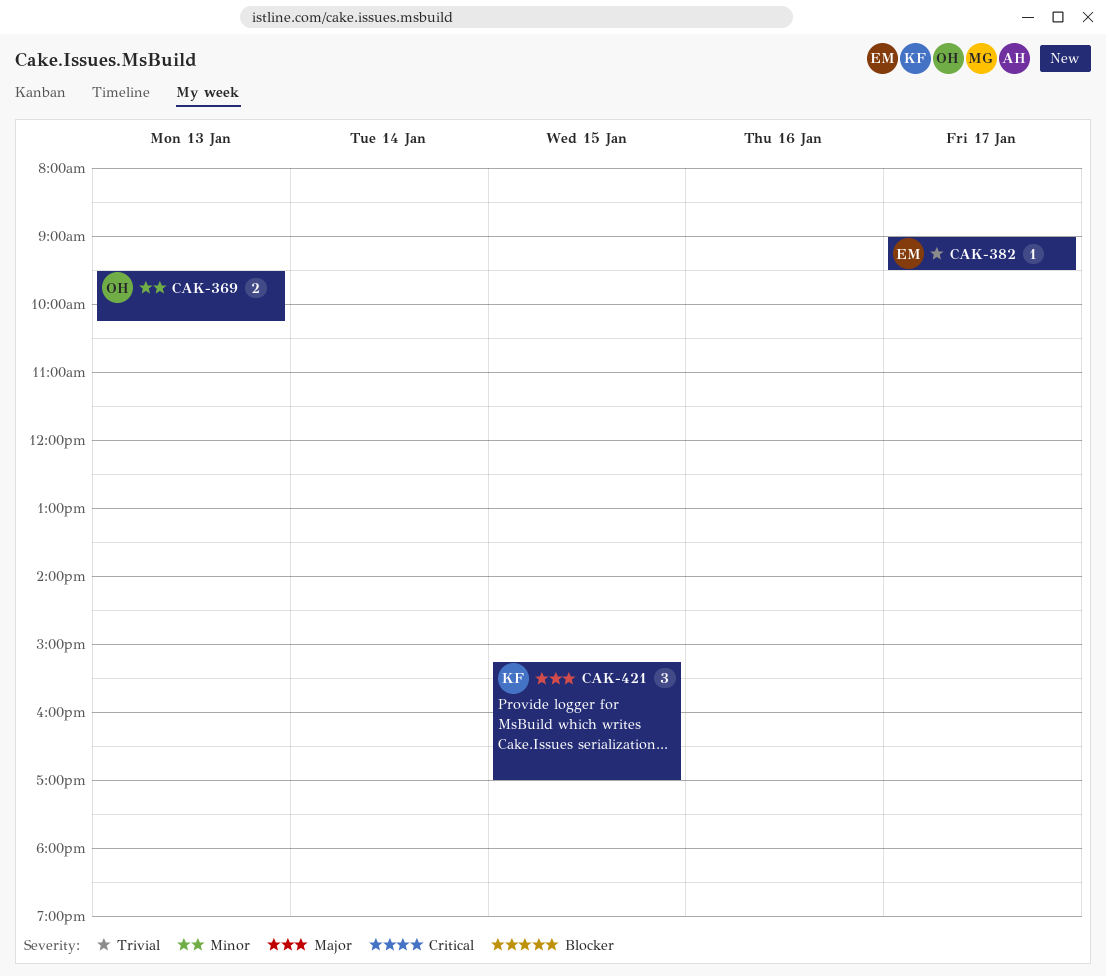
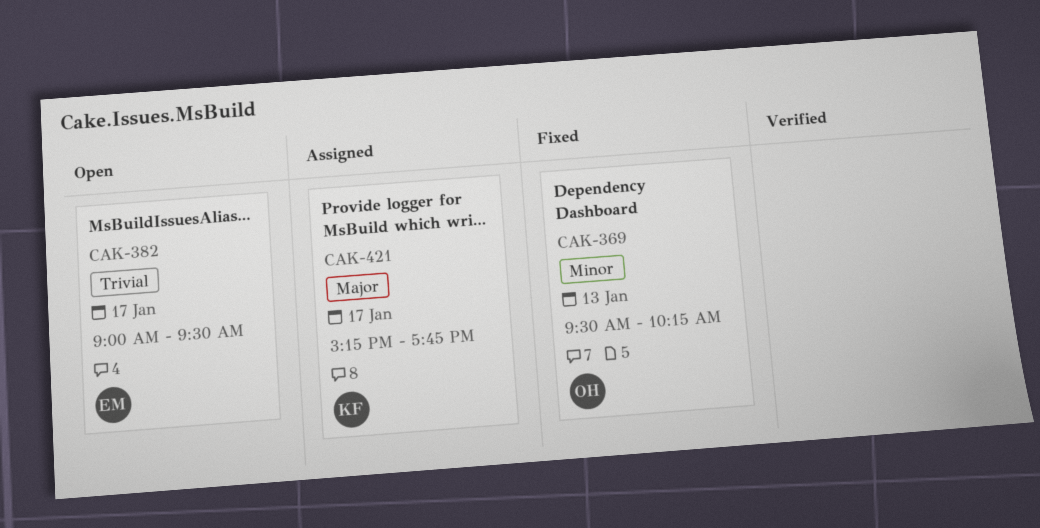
CAK-421, day: Jan 15 -> Jan 17
CAK-421, ends: 17:00 -> 17:45

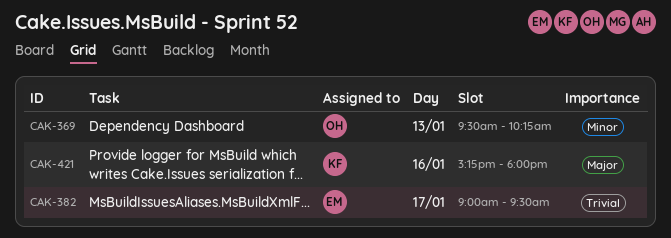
CAK-421, day: Jan 17 -> Jan 16
CAK-421, ends: 17:45 -> 18:00

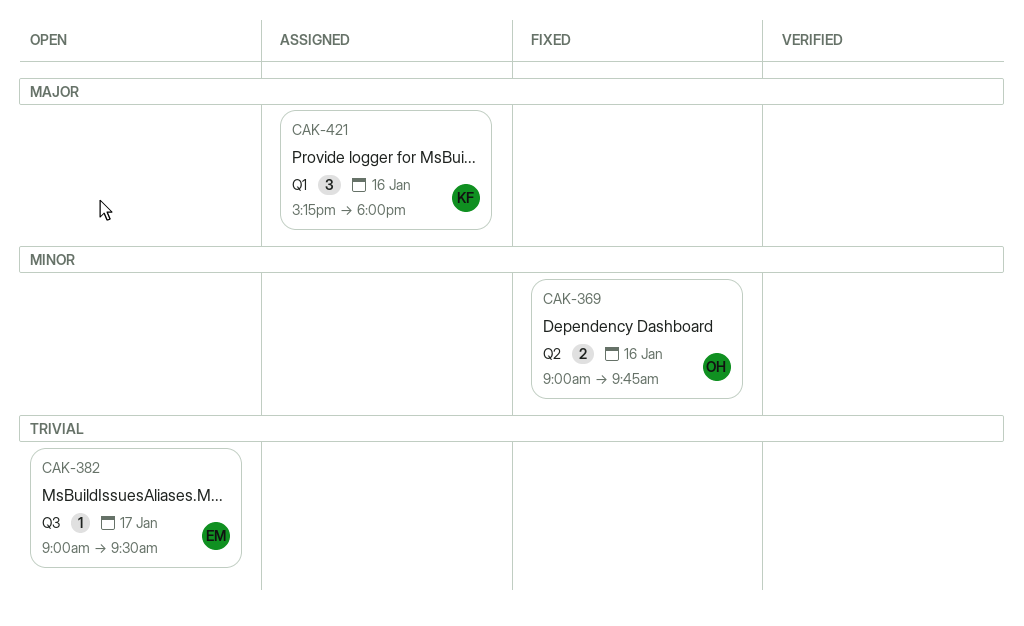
CAK-369, day: Jan 13 -> Jan 16
CAK-369, begins: 09:30 -> 09:00
CAK-369, ends: 10:15 -> 09:45

